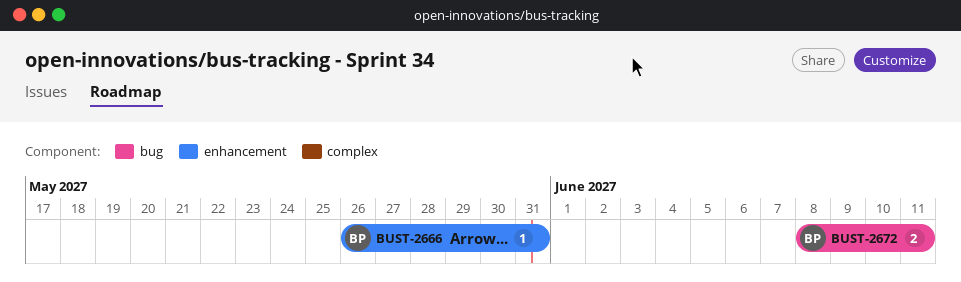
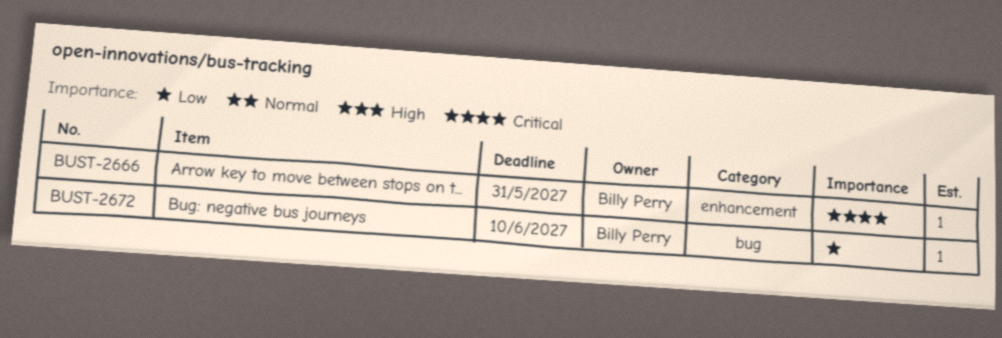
BUST-2672, estimate: 2 -> 1
BUST-2672, due: Jun 11 -> Jun 10

